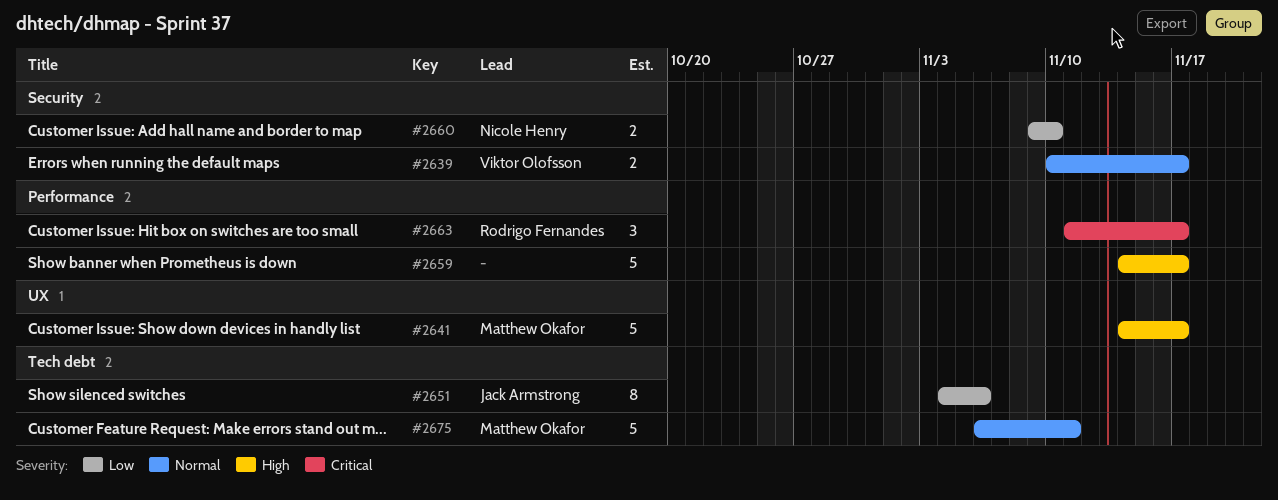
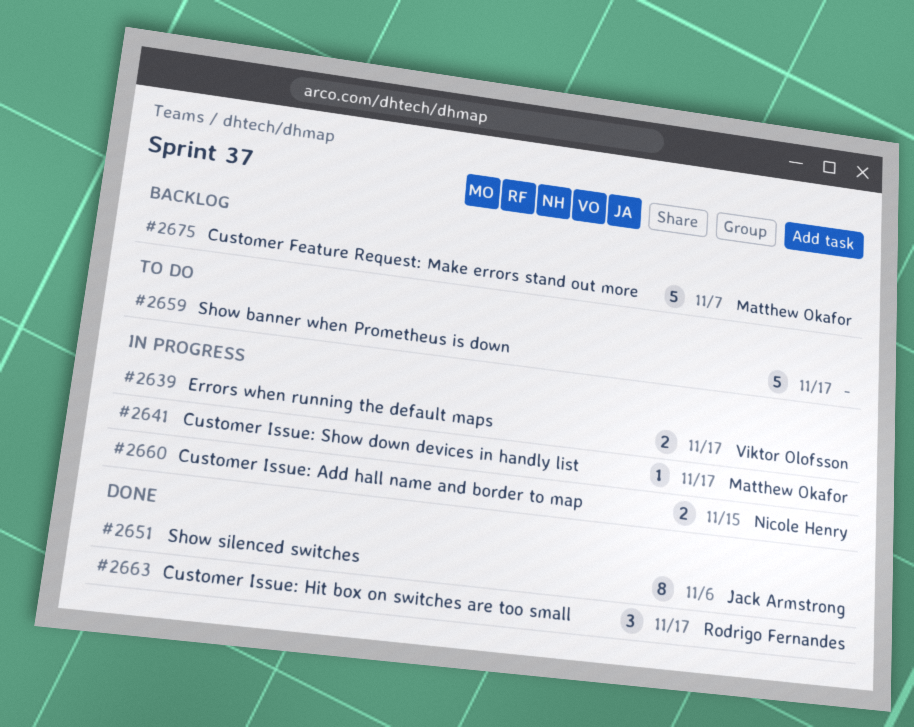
#2641, estimate: 5 -> 1
#2660, due: Nov 10 -> Nov 15
#2675, due: Nov 11 -> Nov 7

